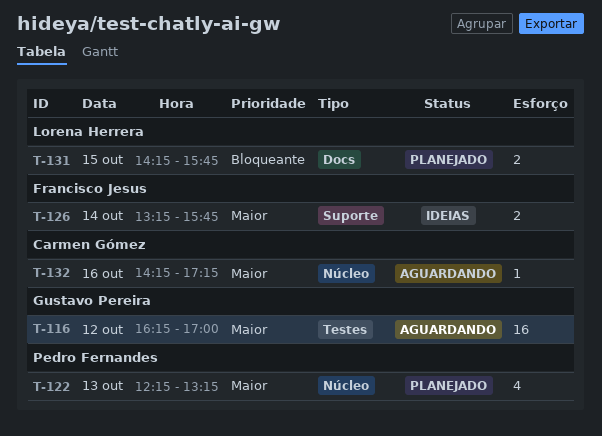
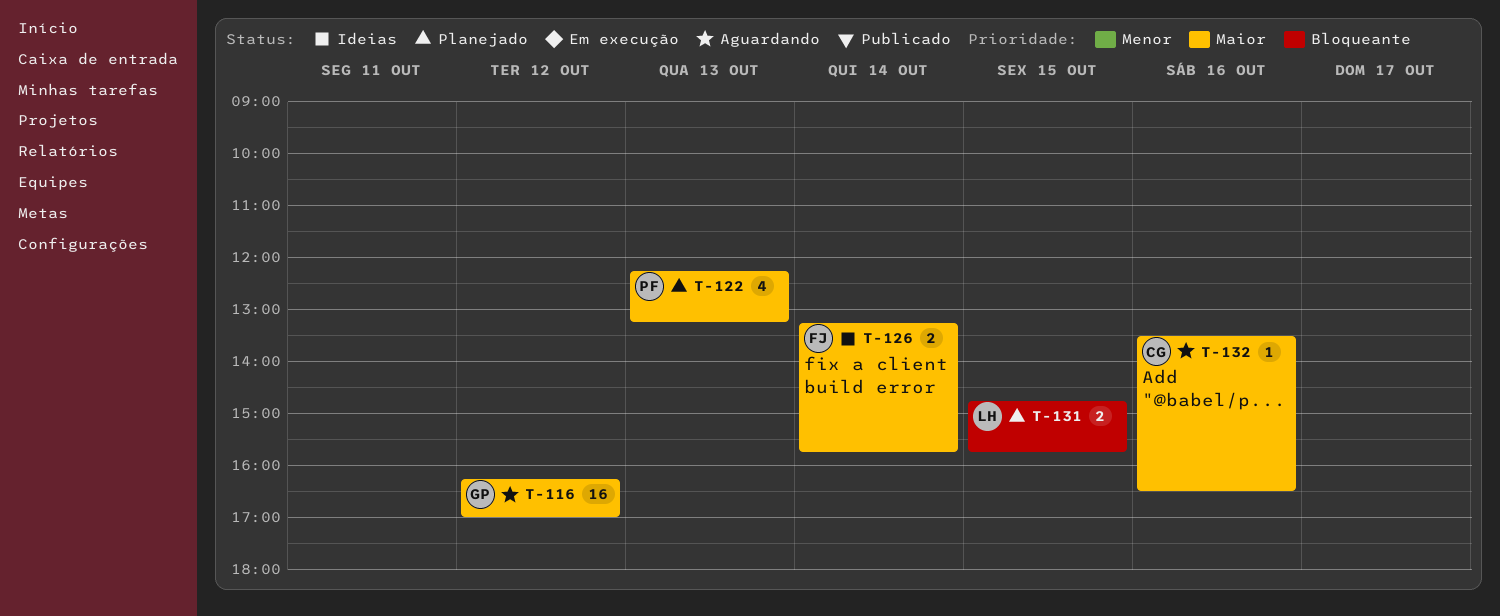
T-131, begins: 14:15 -> 14:45
T-132, begins: 14:15 -> 13:30
T-132, ends: 17:15 -> 16:30

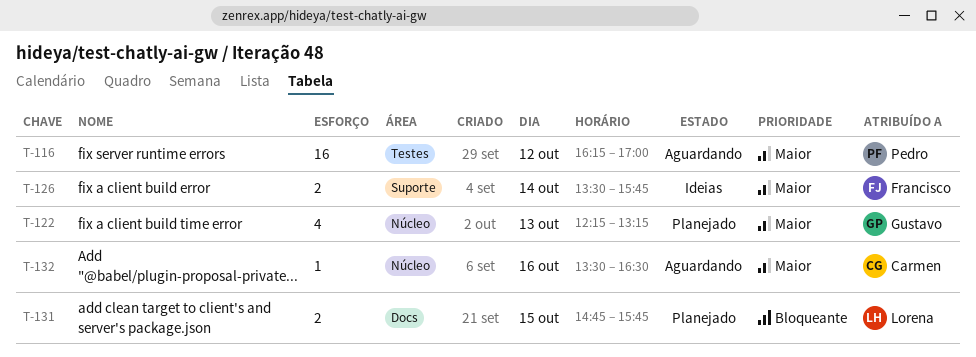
T-116, owner: Gustavo -> Pedro
T-122, owner: Pedro -> Gustavo
T-126, begins: 13:15 -> 13:30

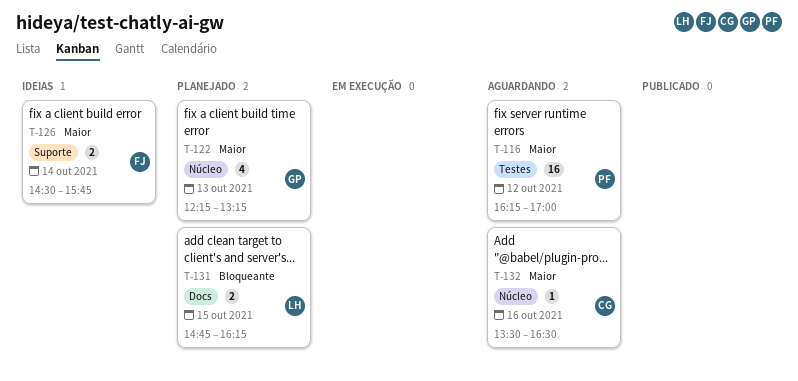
T-126, begins: 13:30 -> 14:30
T-131, ends: 15:45 -> 16:15

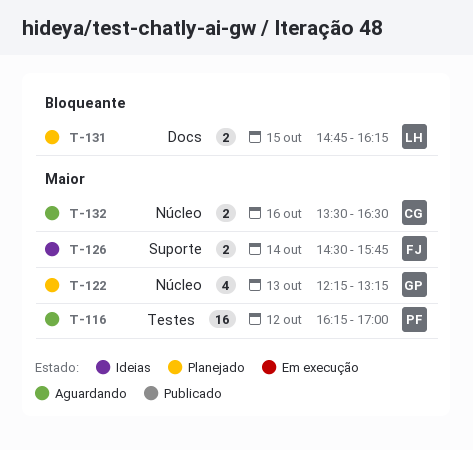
T-132, estimate: 1 -> 2

